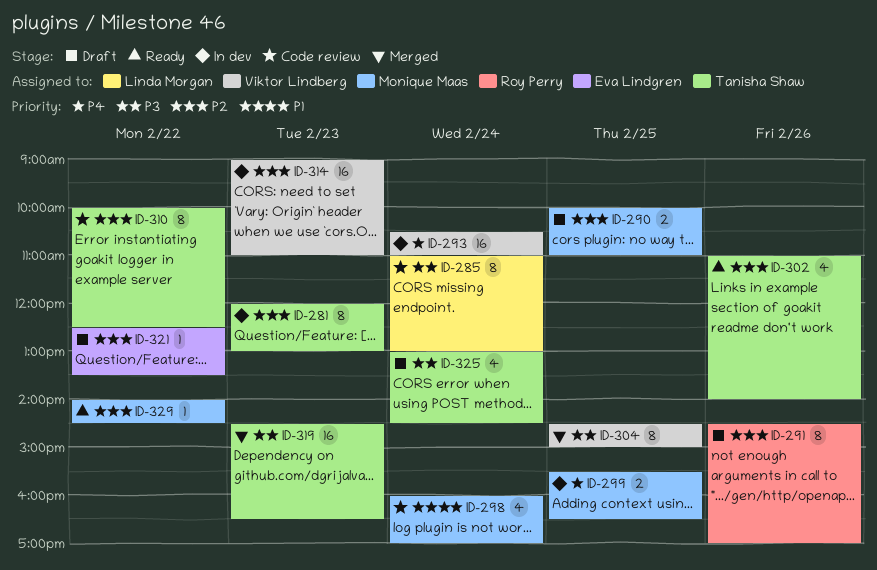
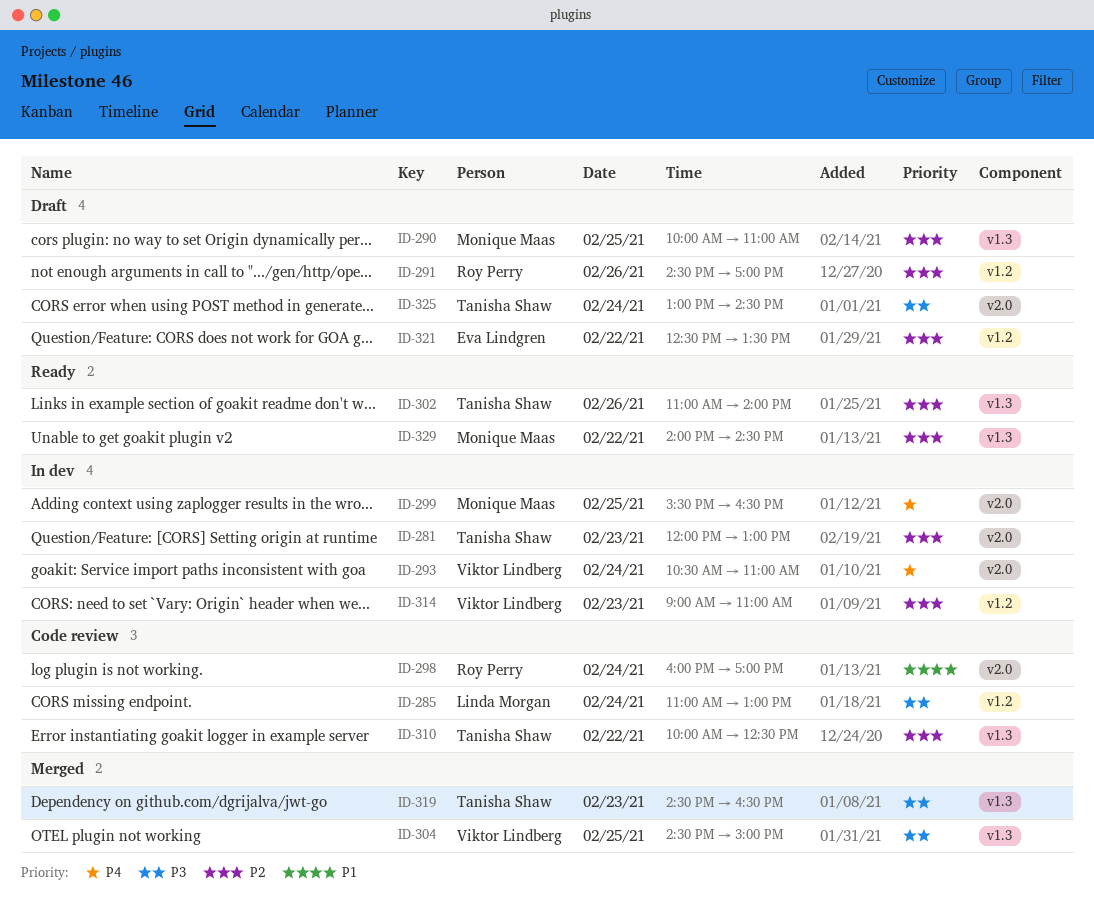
ID-298, owner: Monique Maas -> Roy Perry

